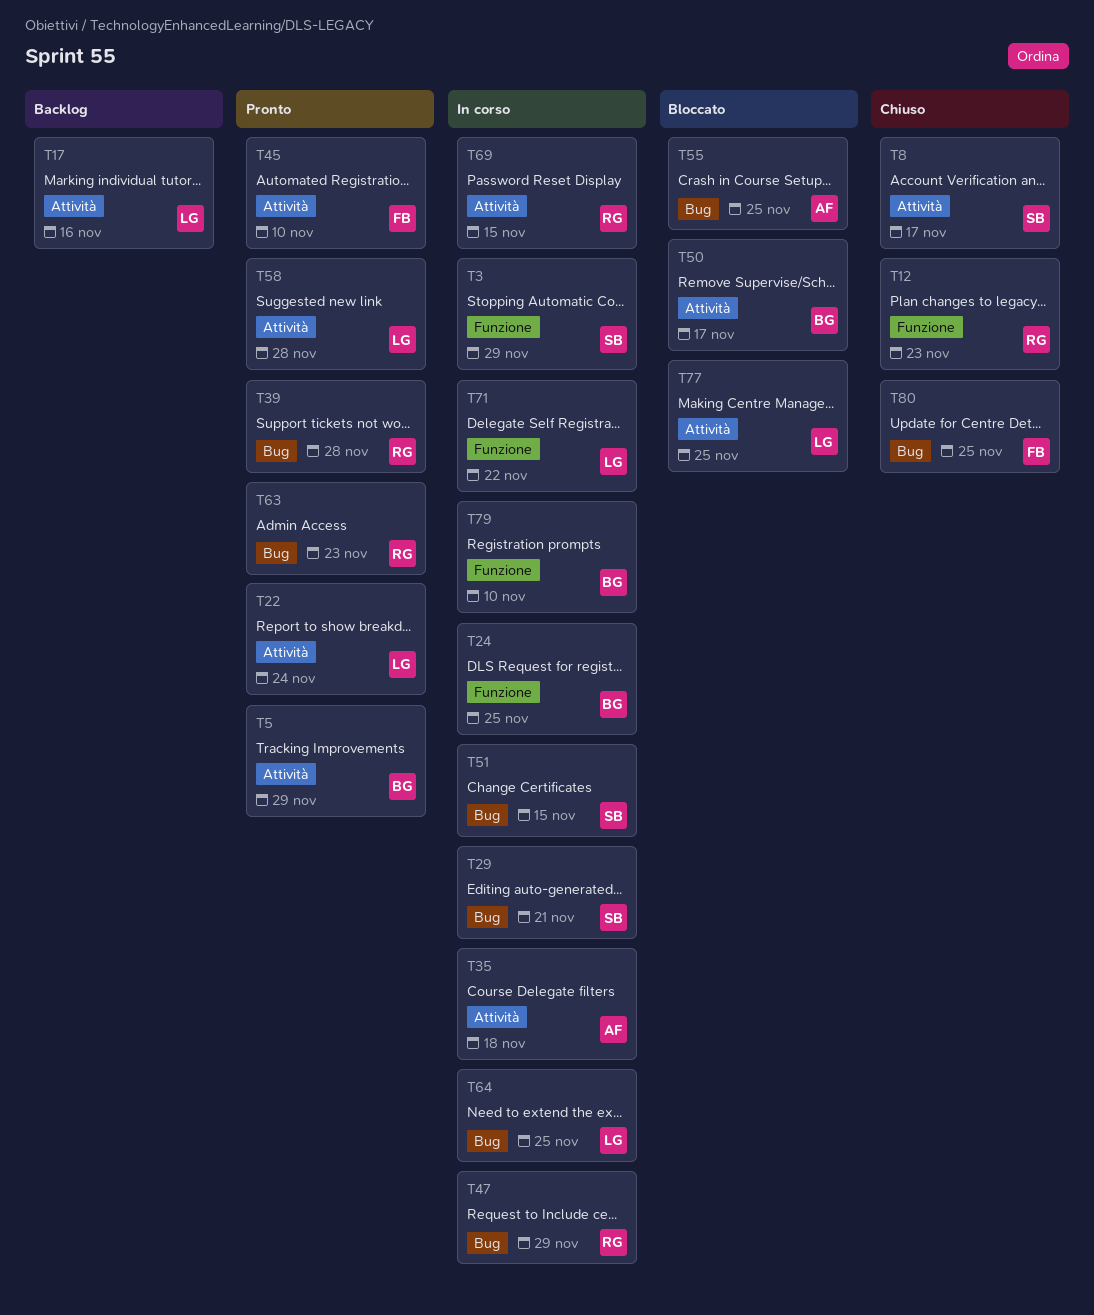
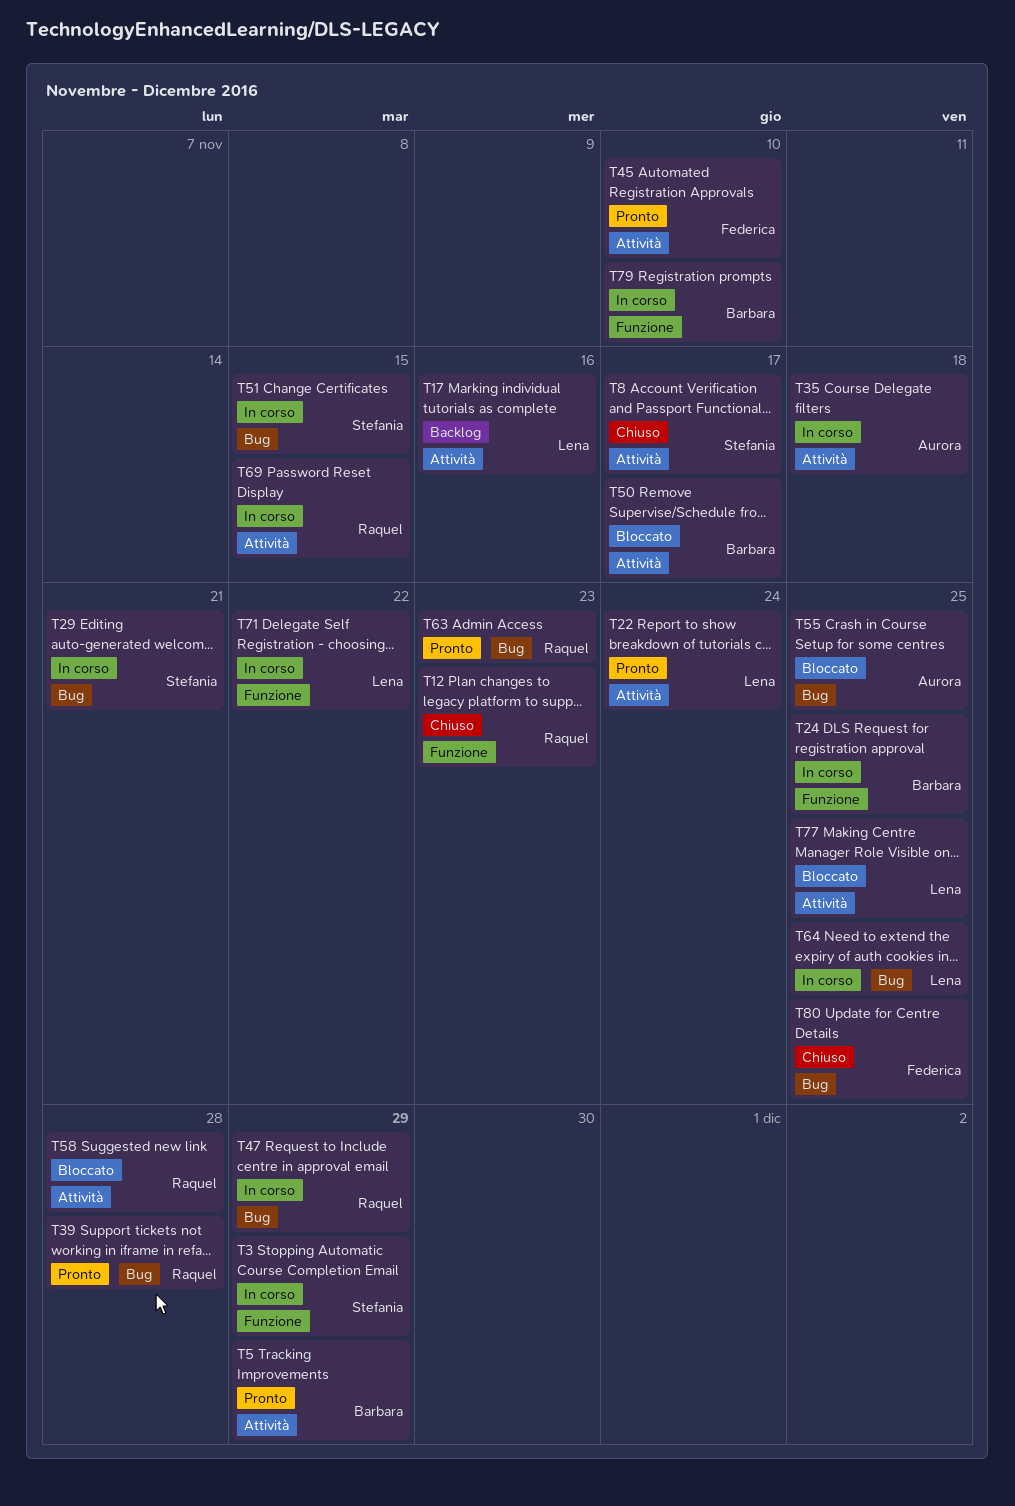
T58, status: Pronto -> Bloccato
T58, owner: Lena -> Raquel

